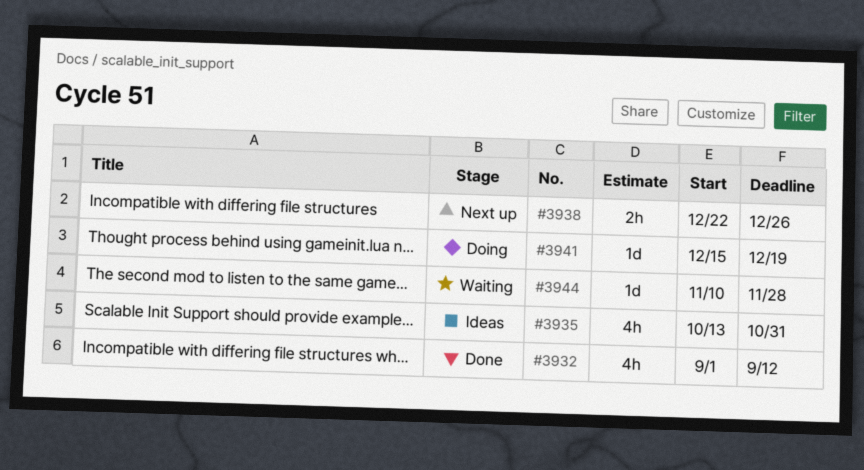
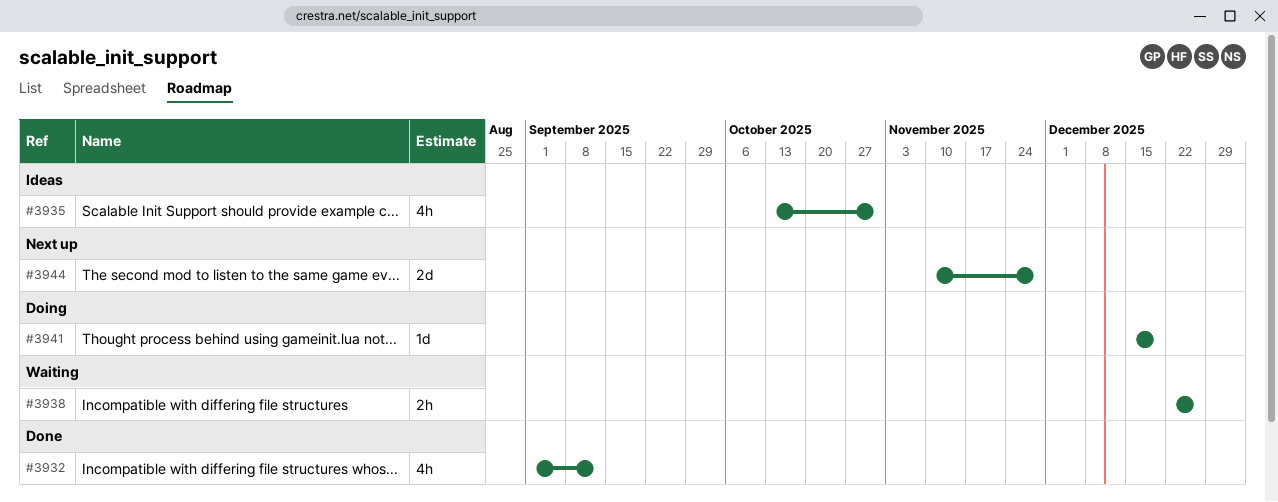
#3938, status: Next up -> Waiting
#3944, status: Waiting -> Next up
#3944, estimate: 1d -> 2d

